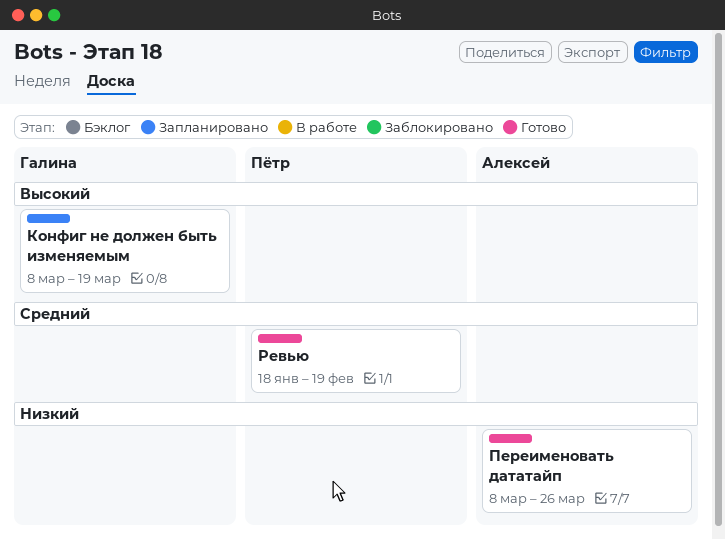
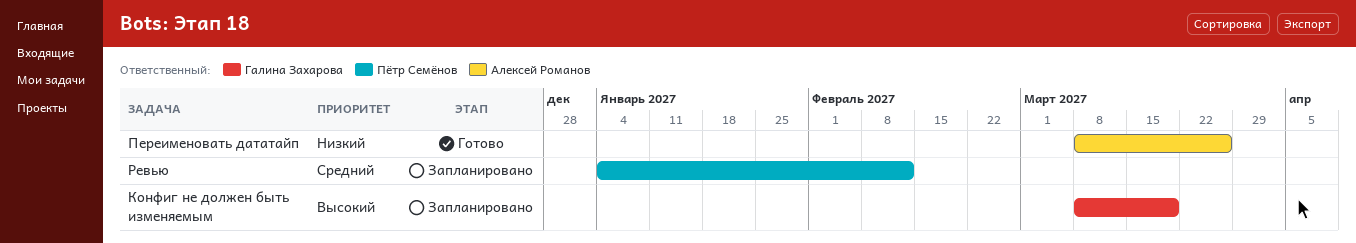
Ревью, status: Готово -> Запланировано
Ревью, start: Jan 18 -> Jan 4
Ревью, due: Feb 19 -> Feb 12

